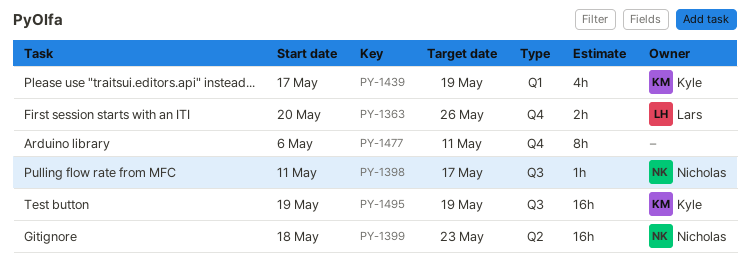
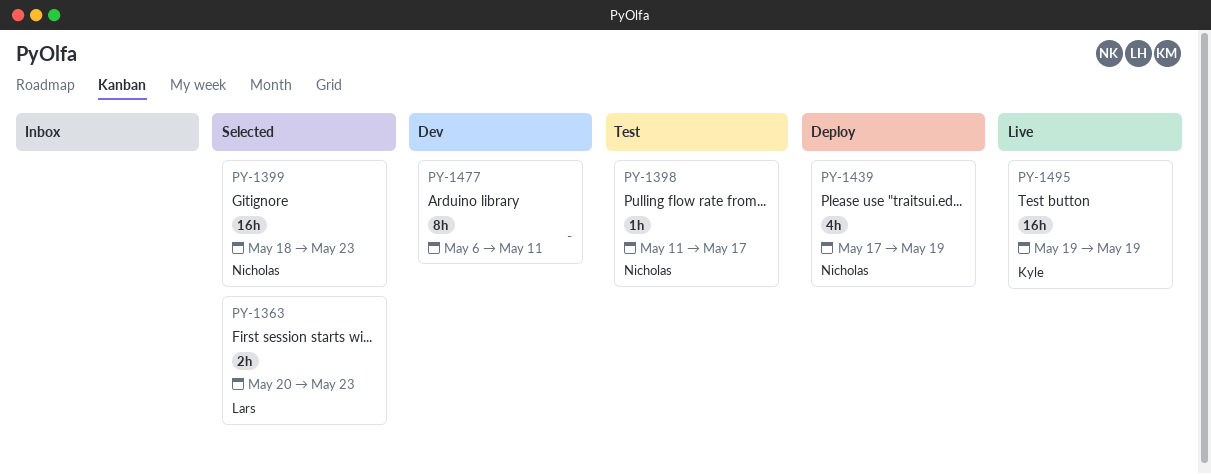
PY-1363, due: May 26 -> May 23
PY-1439, owner: Kyle -> Nicholas

